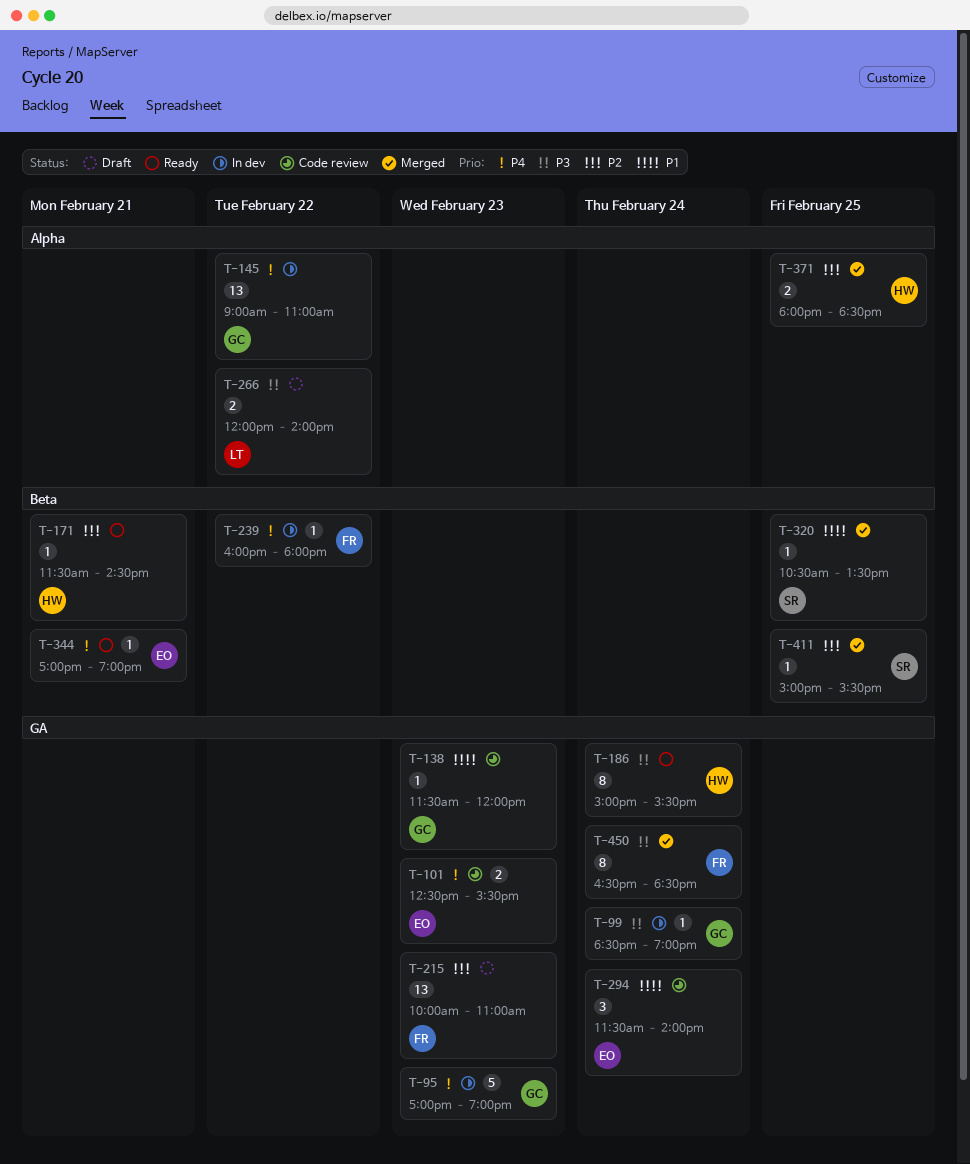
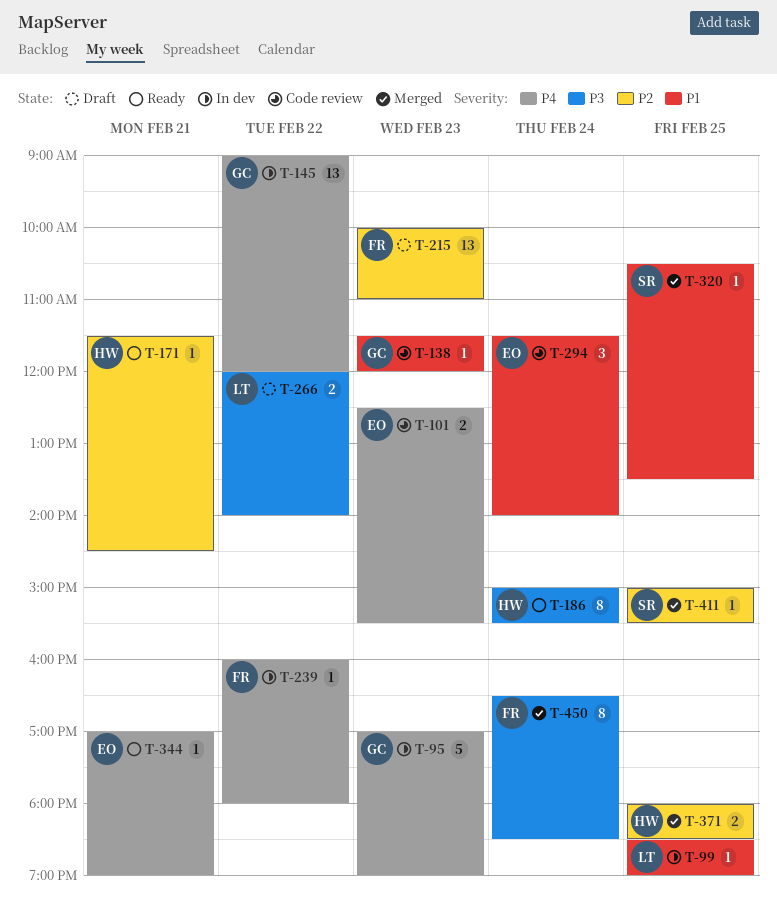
T-99, owner: GC -> LT
T-99, priority: P3 -> P1
T-99, day: Feb 24 -> Feb 25
T-145, ends: 11:00 -> 12:00

